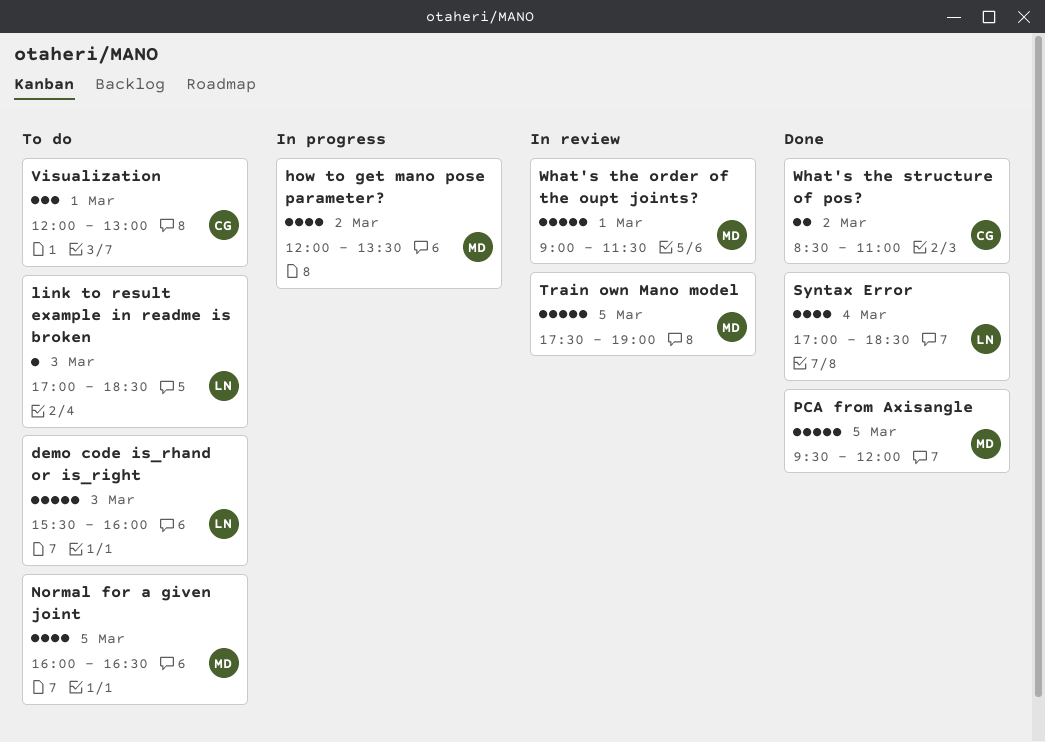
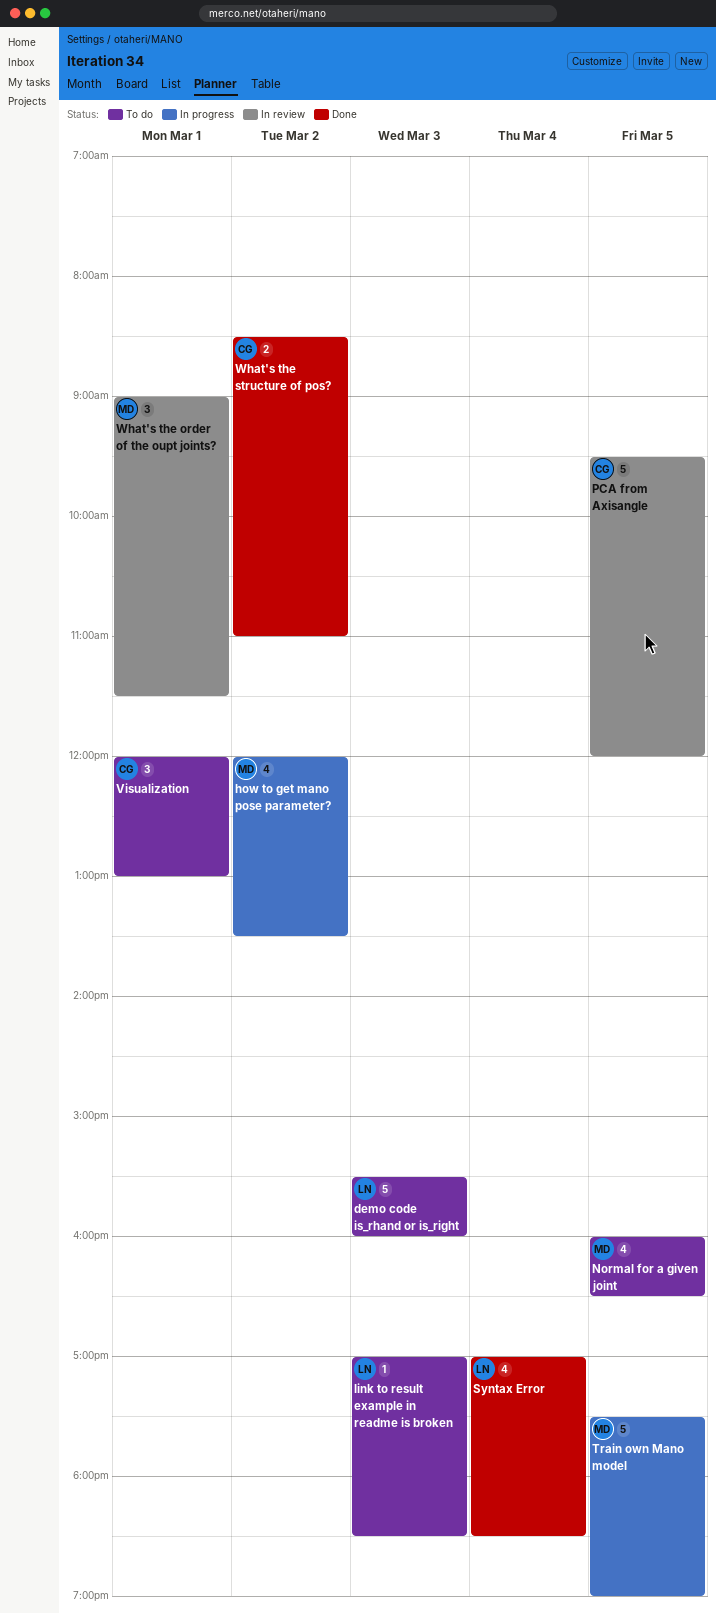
PCA from Axisangle, status: Done -> In review
PCA from Axisangle, owner: MD -> CG
Train own Mano model, status: In review -> In progress
What's the order of the oupt joints?, estimate: 5 -> 3

